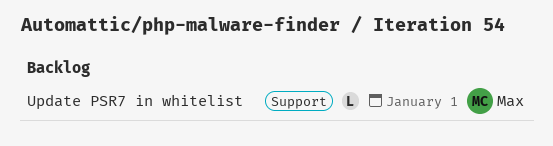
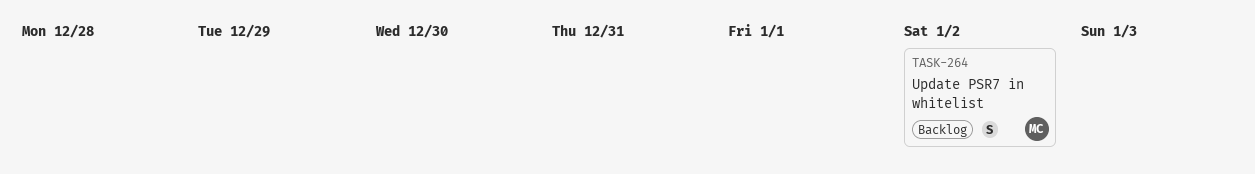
Update PSR7 in whitelist, estimate: L -> S
Update PSR7 in whitelist, due: Jan 1 -> Jan 2

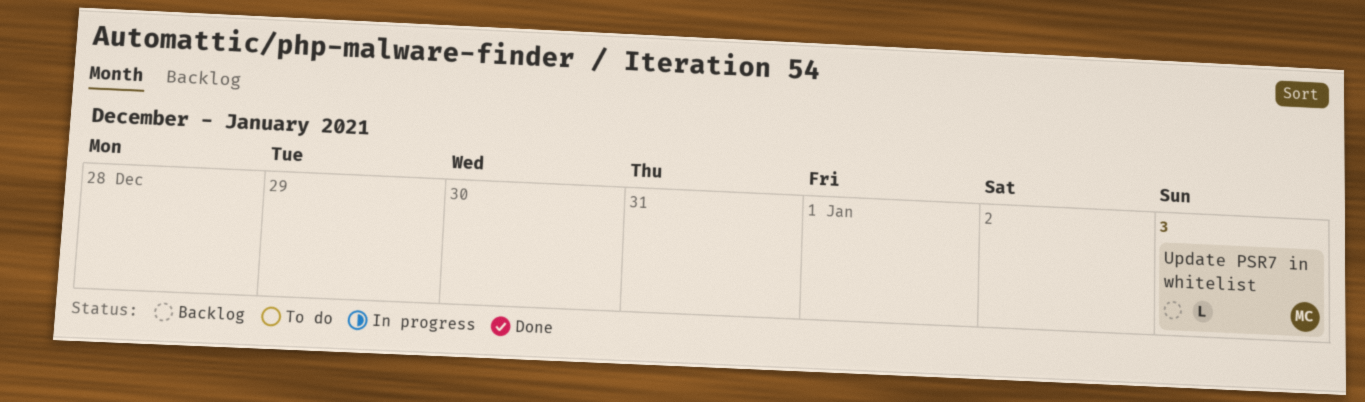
Update PSR7 in whitelist, estimate: S -> L
Update PSR7 in whitelist, due: Jan 2 -> Jan 3

